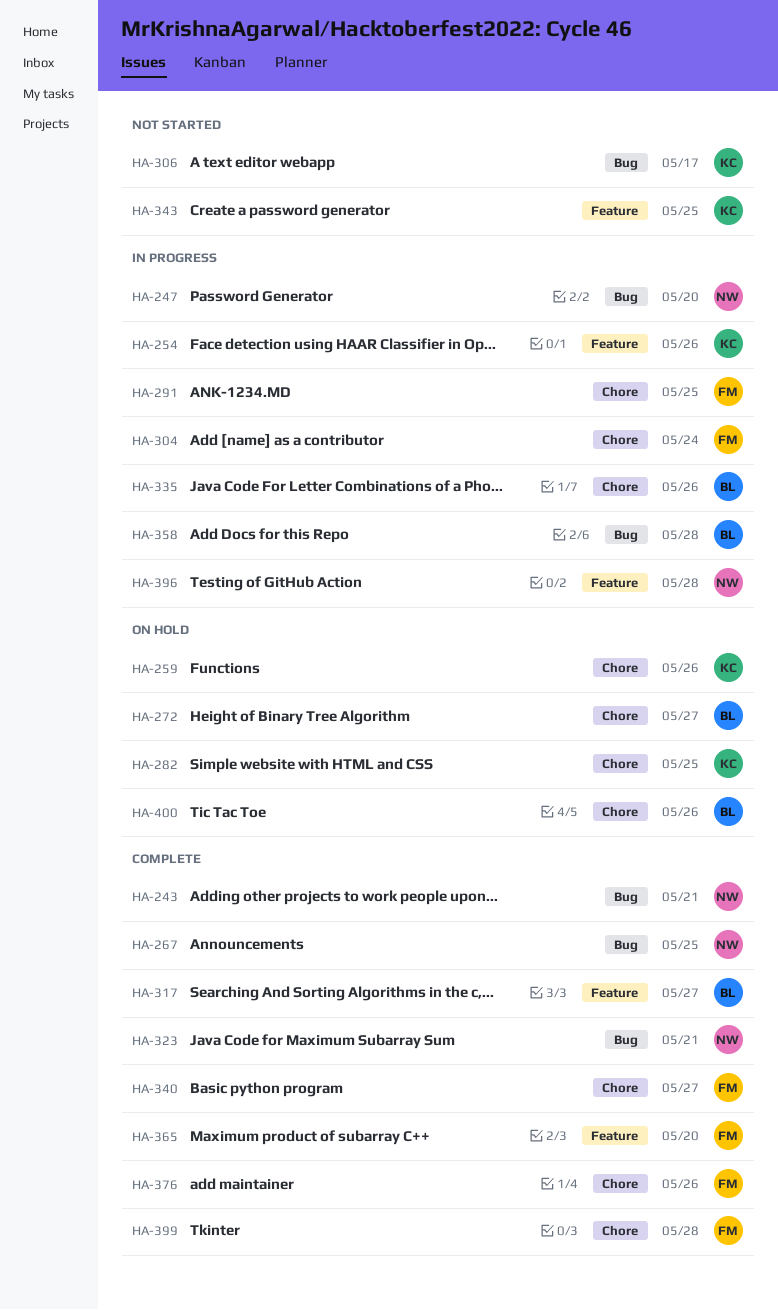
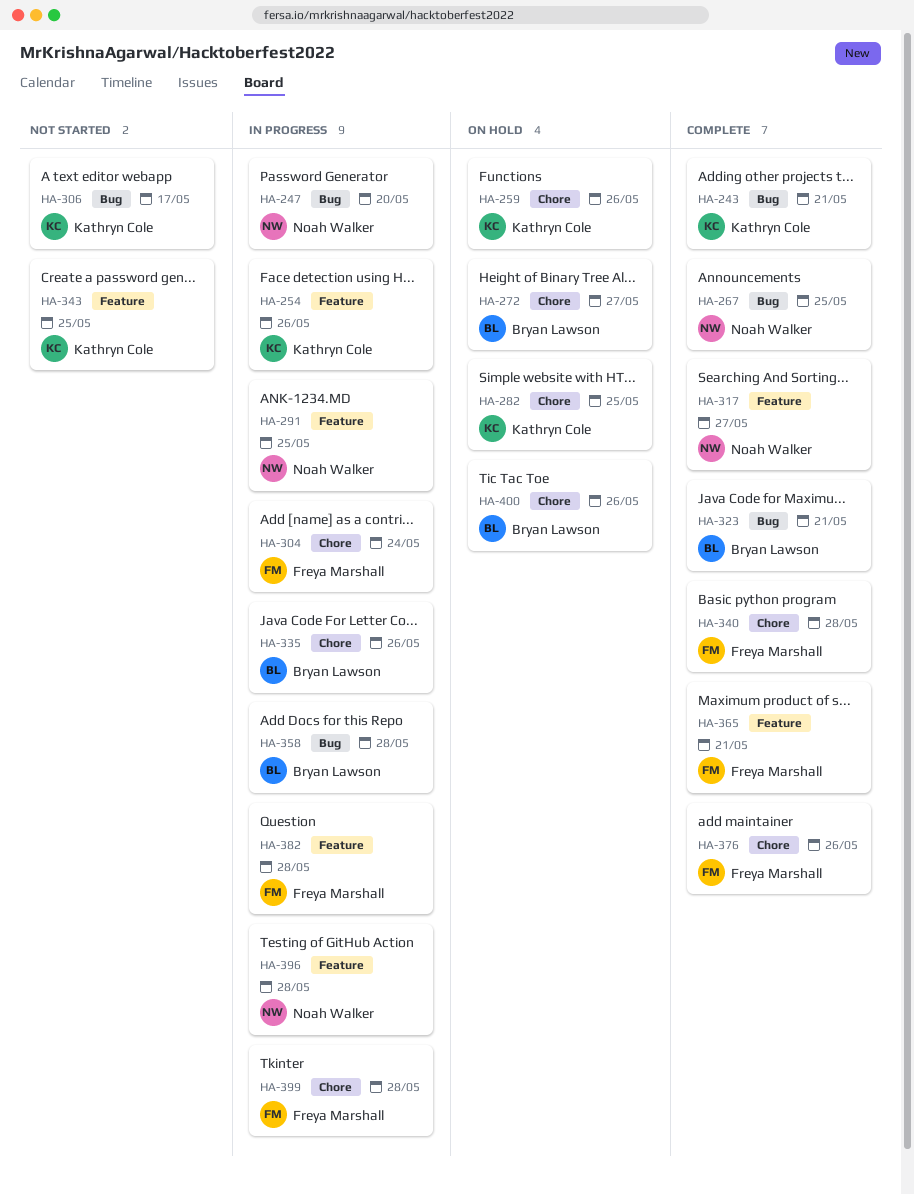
HA-243, owner: Noah Walker -> Kathryn Cole
HA-291, owner: Freya Marshall -> Noah Walker
HA-291, label: Chore -> Feature
HA-317, owner: Bryan Lawson -> Noah Walker
HA-323, owner: Noah Walker -> Bryan Lawson
HA-340, due: May 27 -> May 28
HA-365, due: May 20 -> May 21
HA-382: none -> present
HA-399, status: Complete -> In progress

